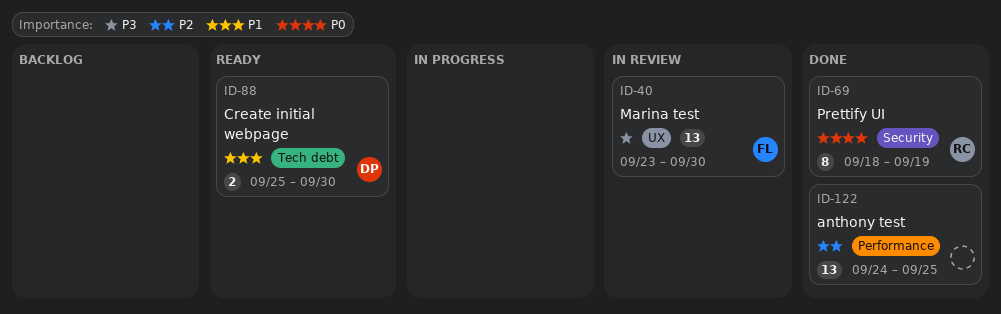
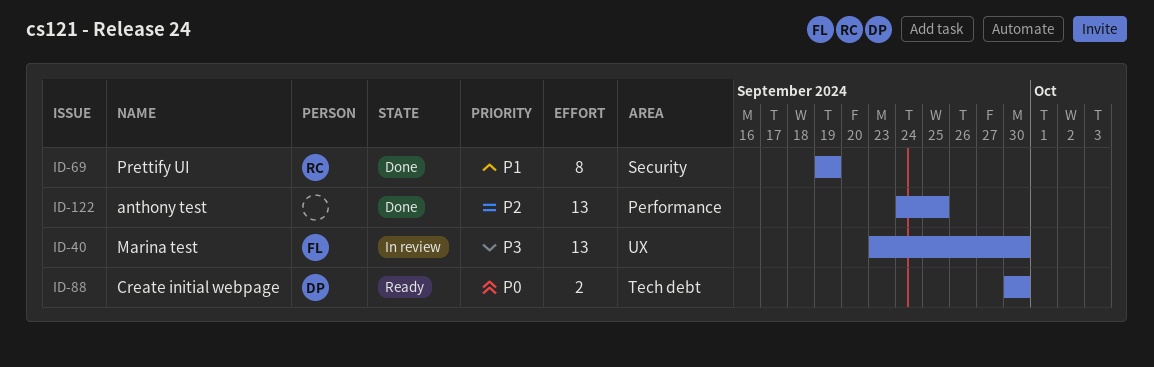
ID-69, priority: P0 -> P1
ID-69, start: Sep 18 -> Sep 19
ID-88, priority: P1 -> P0
ID-88, start: Sep 25 -> Sep 30

